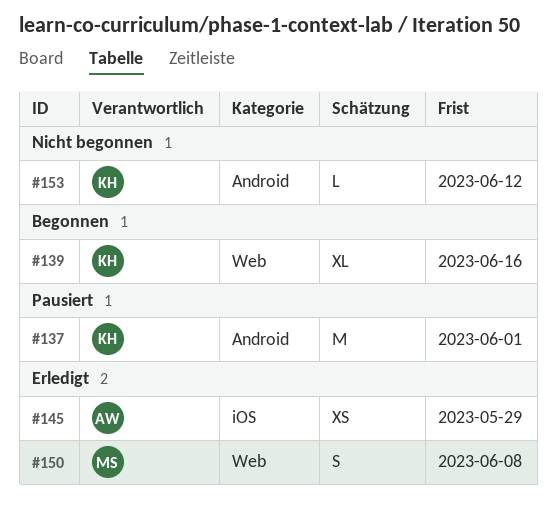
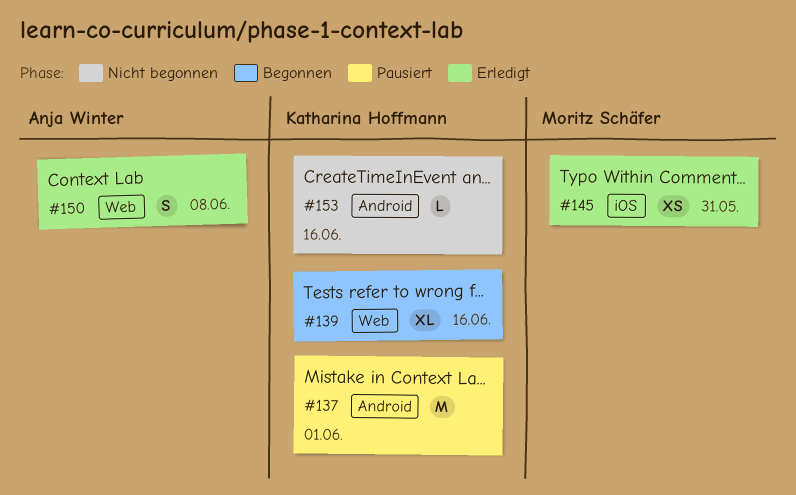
#145, owner: Anja Winter -> Moritz Schäfer
#145, due: May 29 -> May 31
#150, owner: Moritz Schäfer -> Anja Winter
#153, due: Jun 12 -> Jun 16

